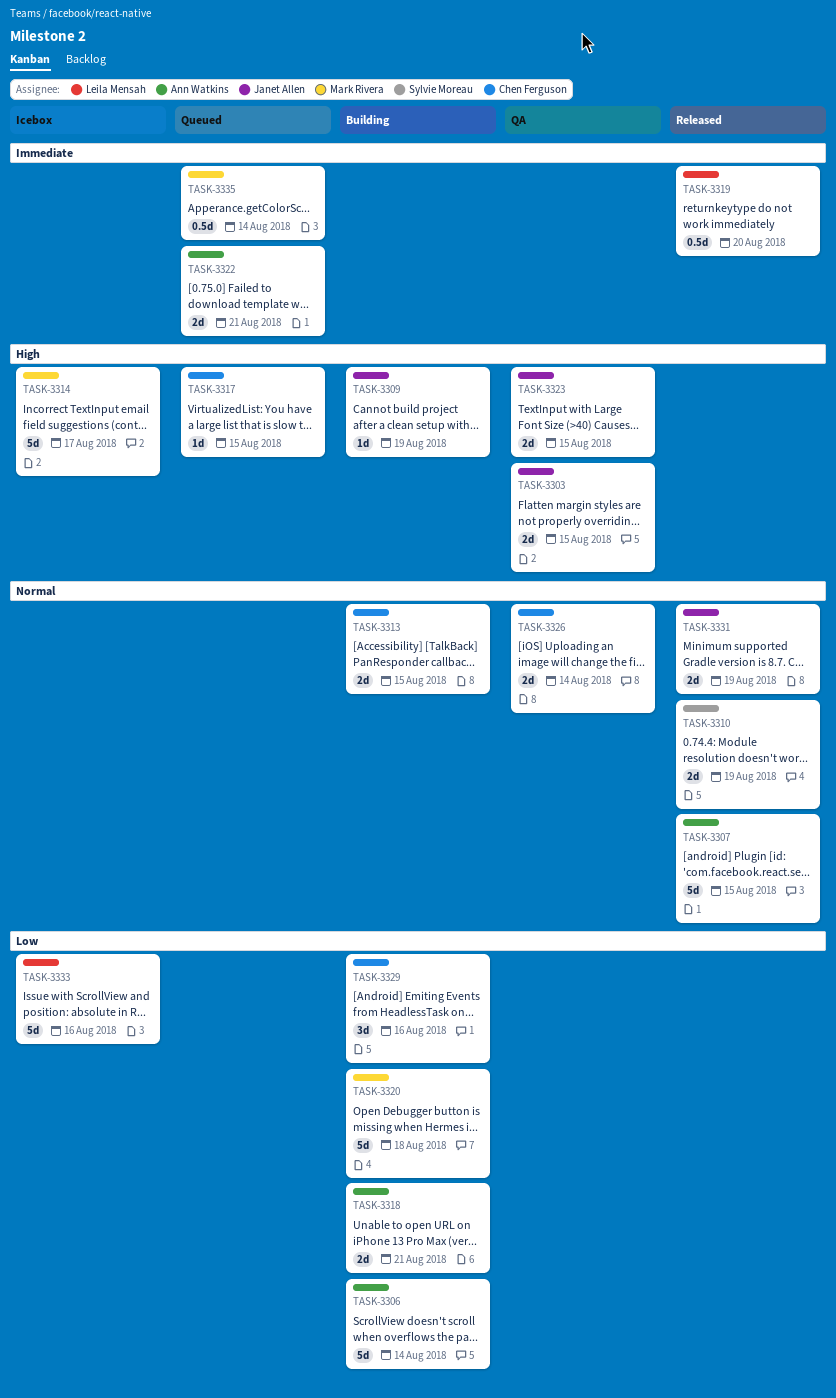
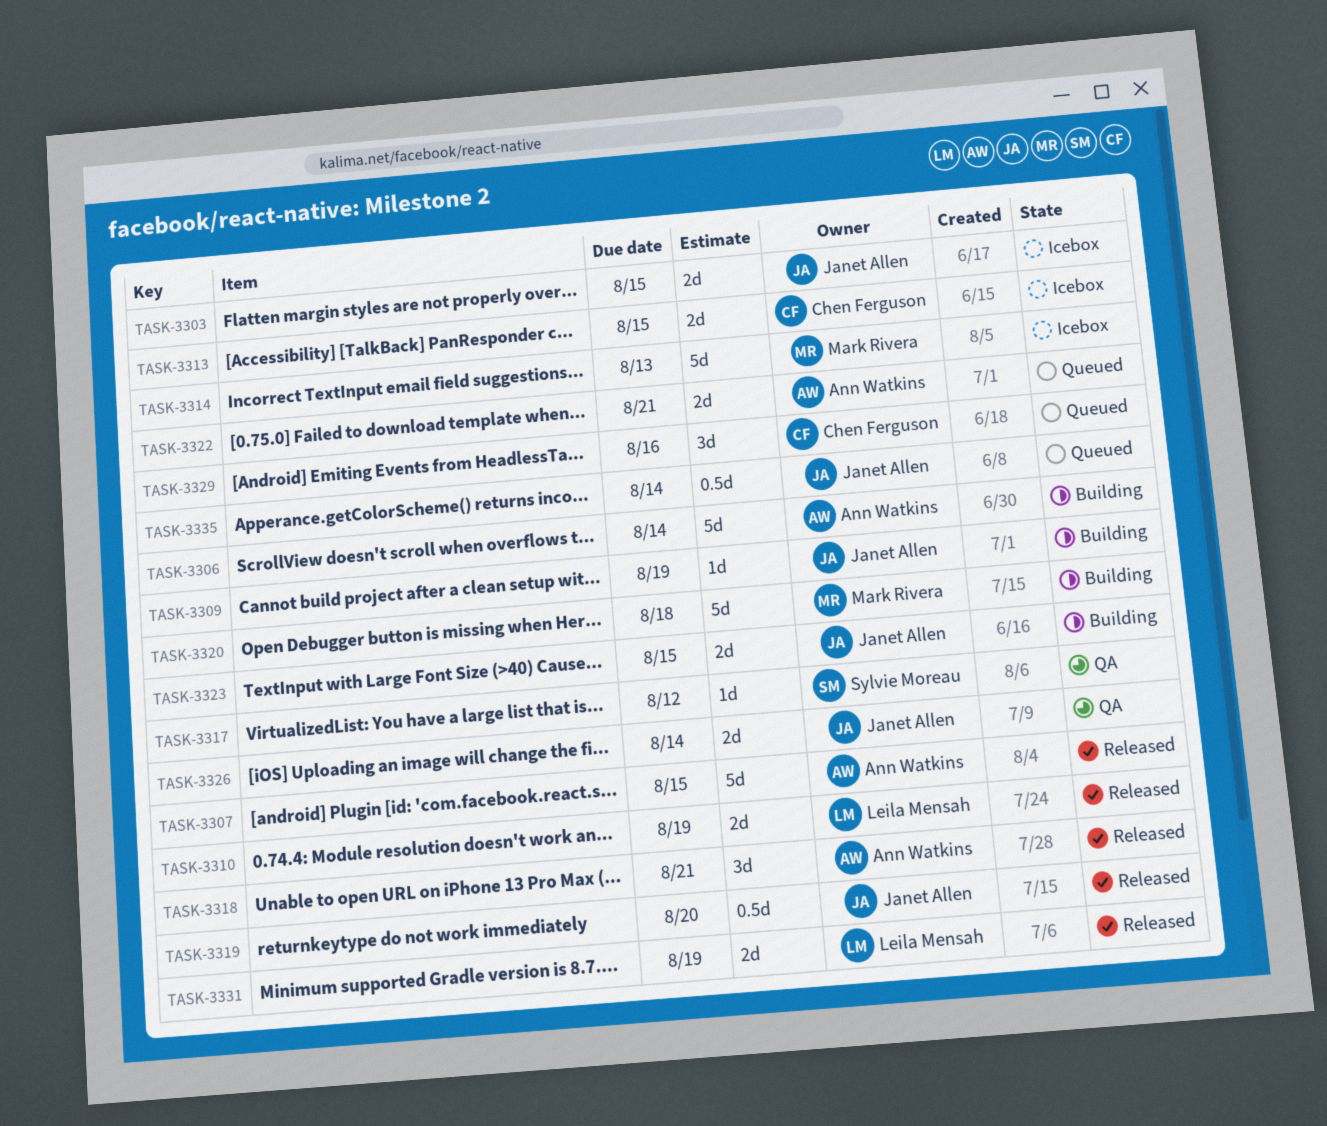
TASK-3303, status: QA -> Icebox
TASK-3310, owner: Sylvie Moreau -> Leila Mensah
TASK-3313, status: Building -> Icebox
TASK-3314, due: Aug 17 -> Aug 13
TASK-3317, status: Queued -> QA
TASK-3317, owner: Chen Ferguson -> Sylvie Moreau
TASK-3317, due: Aug 15 -> Aug 12
TASK-3318, status: Building -> Released
TASK-3318, estimate: 2d -> 3d
TASK-3319, owner: Leila Mensah -> Janet Allen
TASK-3323, status: QA -> Building
TASK-3326, owner: Chen Ferguson -> Janet Allen
TASK-3329, status: Building -> Queued
TASK-3331, owner: Janet Allen -> Leila Mensah
TASK-3333: present -> none
TASK-3335, owner: Mark Rivera -> Janet Allen

